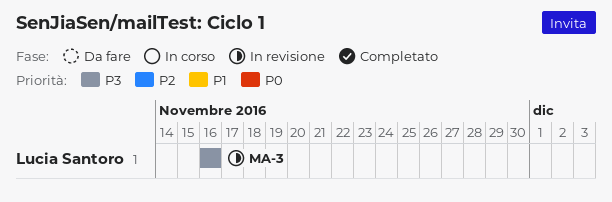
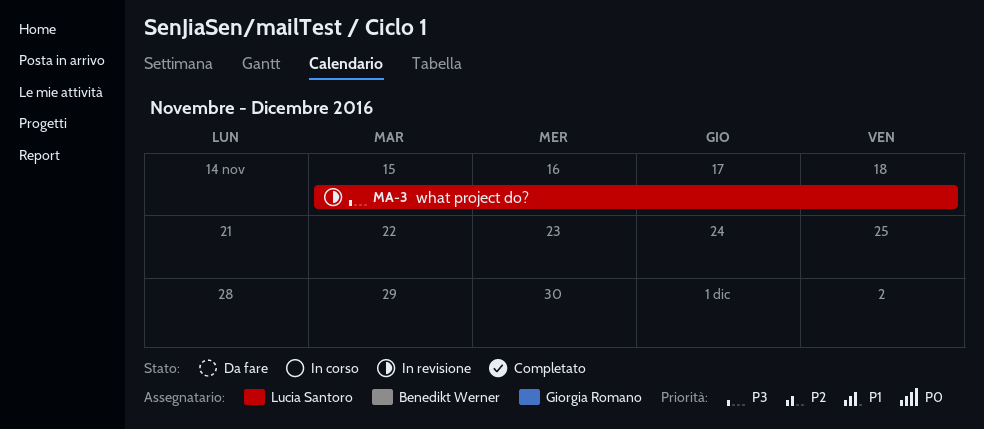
MA-3, start: Nov 16 -> Nov 15
MA-3, due: Nov 16 -> Nov 18

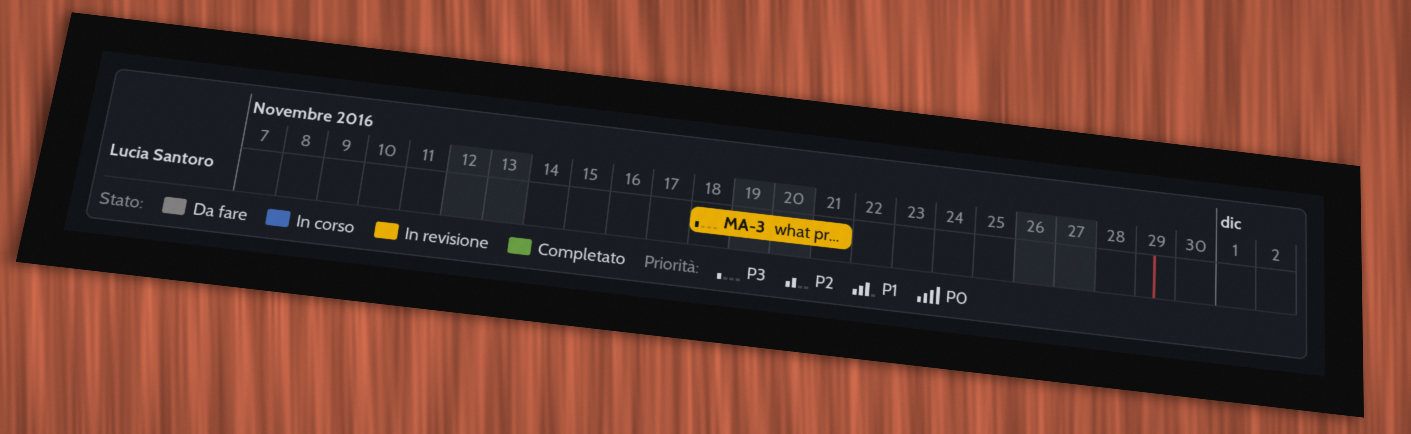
MA-3, start: Nov 15 -> Nov 18
MA-3, due: Nov 18 -> Nov 21

